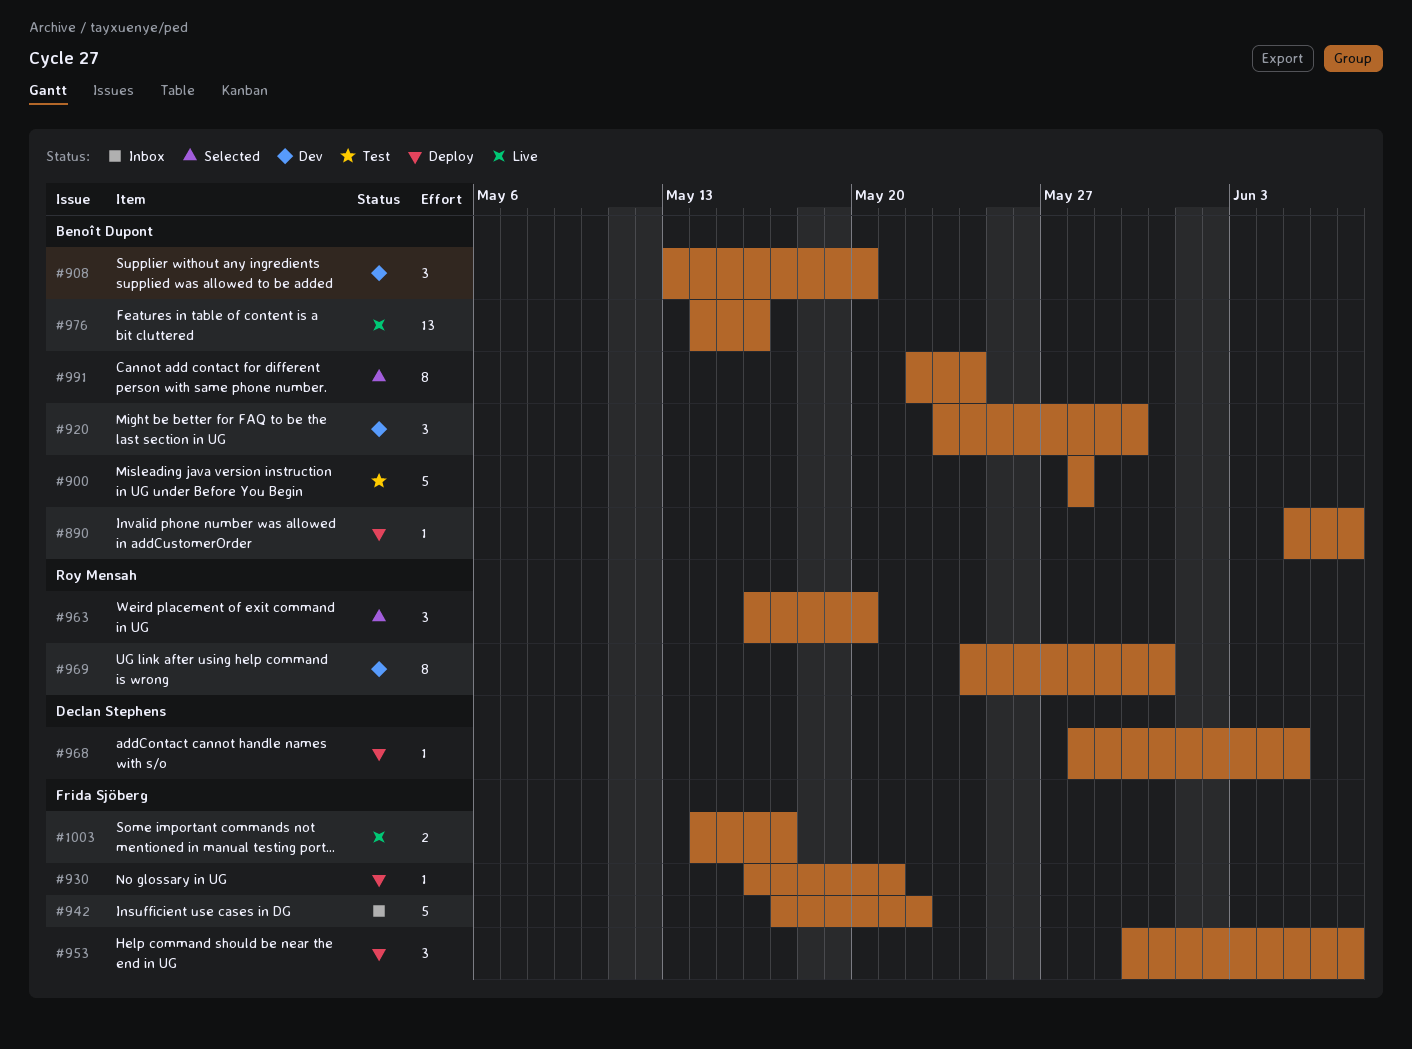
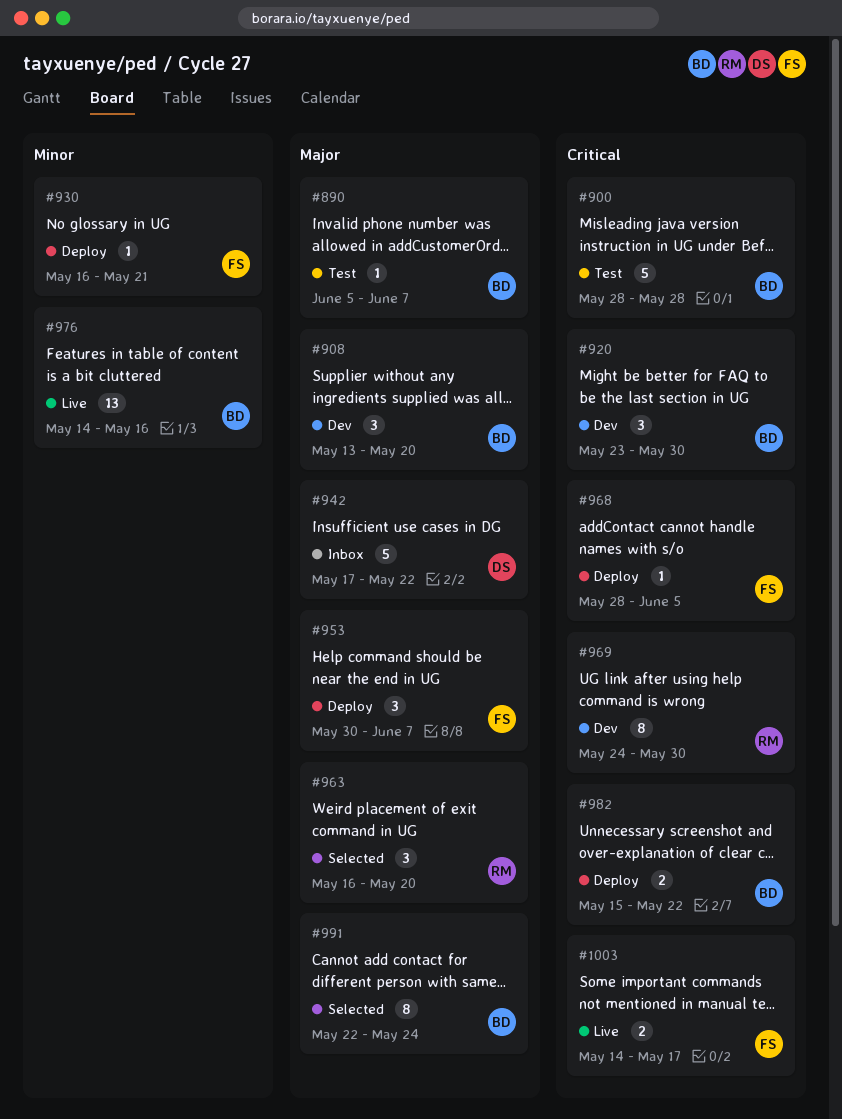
#890, status: Deploy -> Test
#942, owner: Frida Sjöberg -> Declan Stephens
#968, owner: Declan Stephens -> Frida Sjöberg
#969, due: May 31 -> May 30
#982: none -> present

